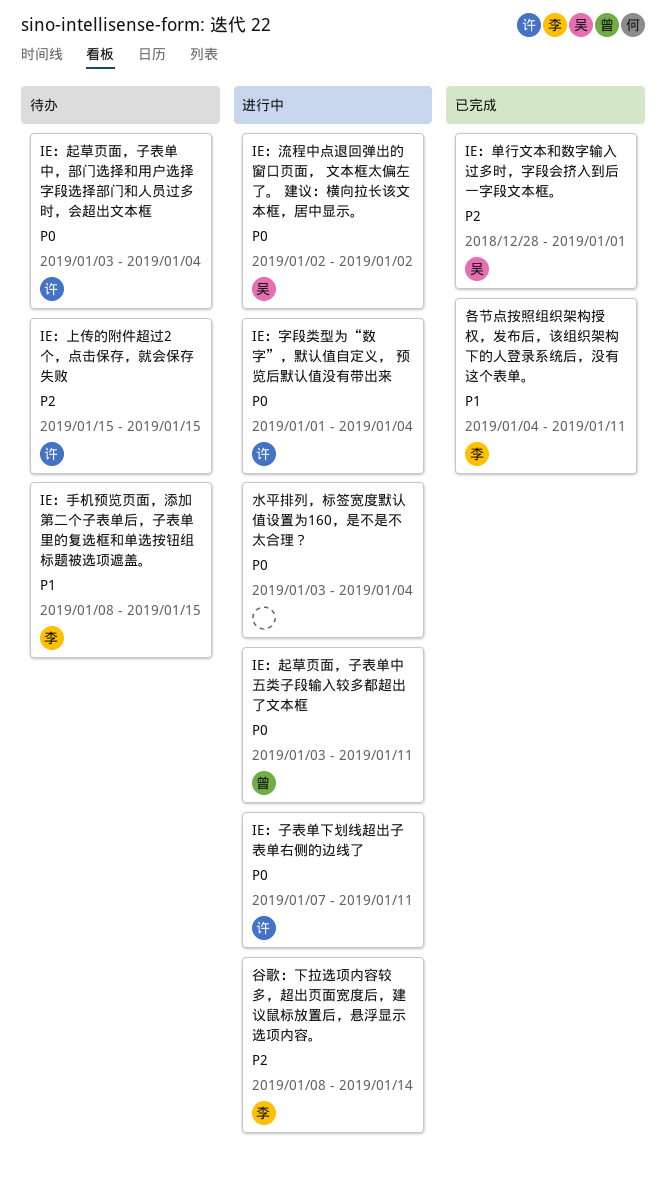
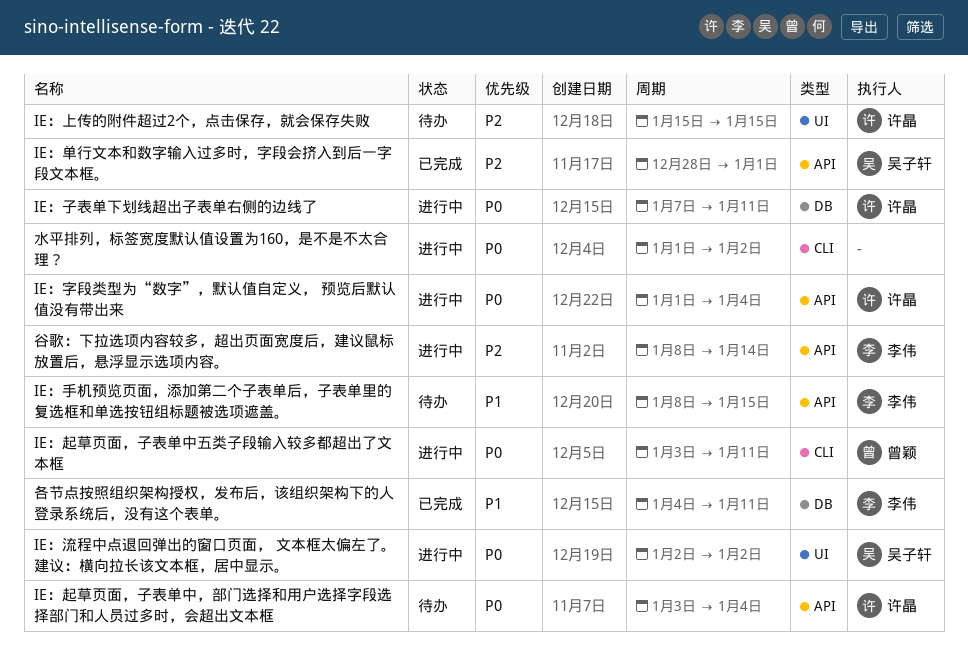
水平排列，标签宽度默认值设置为160，是不是不太合理？, start: Jan 3 -> Jan 1
水平排列，标签宽度默认值设置为160，是不是不太合理？, due: Jan 4 -> Jan 2

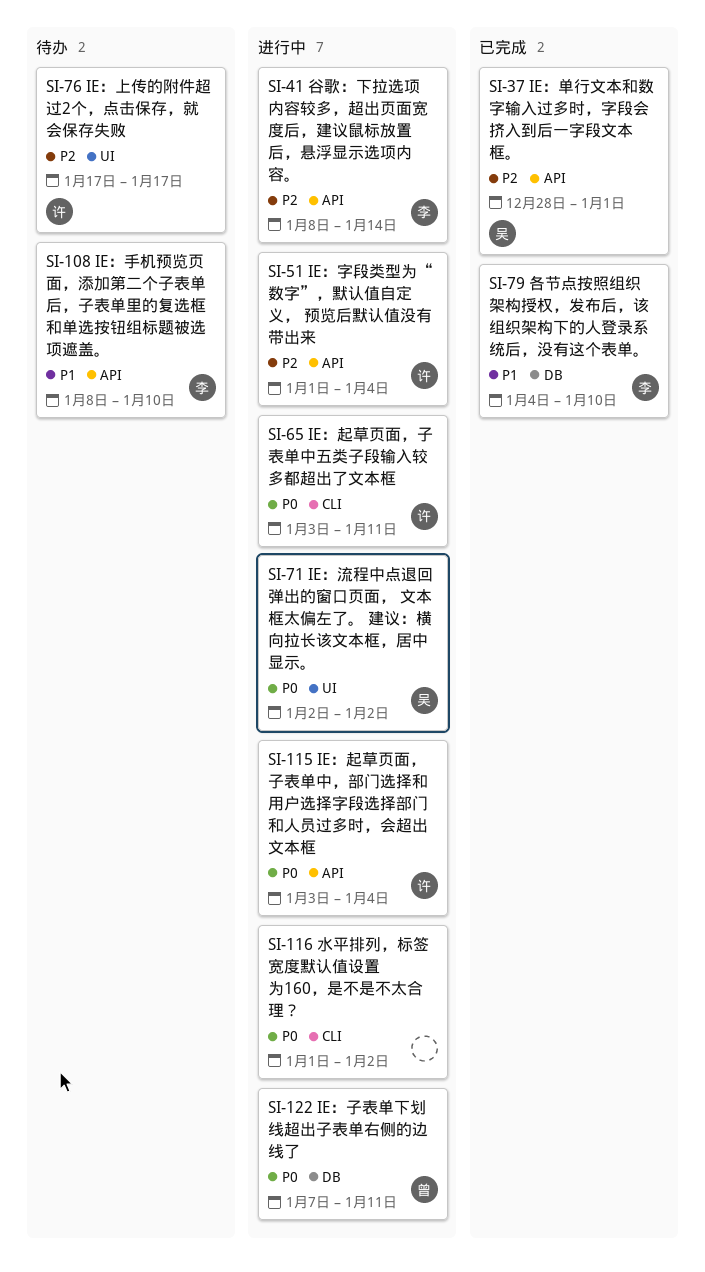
IE：上传的附件超过2个，点击保存，就会保存失败, start: Jan 15 -> Jan 17
IE：上传的附件超过2个，点击保存，就会保存失败, due: Jan 15 -> Jan 17
IE：子表单下划线超出子表单右侧的边线了, owner: 许晶 -> 曾颖
IE：字段类型为“数字”，默认值自定义， 预览后默认值没有带出来, priority: P0 -> P2
IE：手机预览页面，添加第二个子表单后，子表单里的复选框和单选按钮组标题被选项遮盖。, due: Jan 15 -> Jan 10
IE：起草页面，子表单中五类子段输入较多都超出了文本框, owner: 曾颖 -> 许晶
IE：起草页面，子表单中，部门选择和用户选择字段选择部门和人员过多时，会超出文本框, status: 待办 -> 进行中
各节点按照组织架构授权，发布后，该组织架构下的人登录系统后，没有这个表单。, due: Jan 11 -> Jan 10

